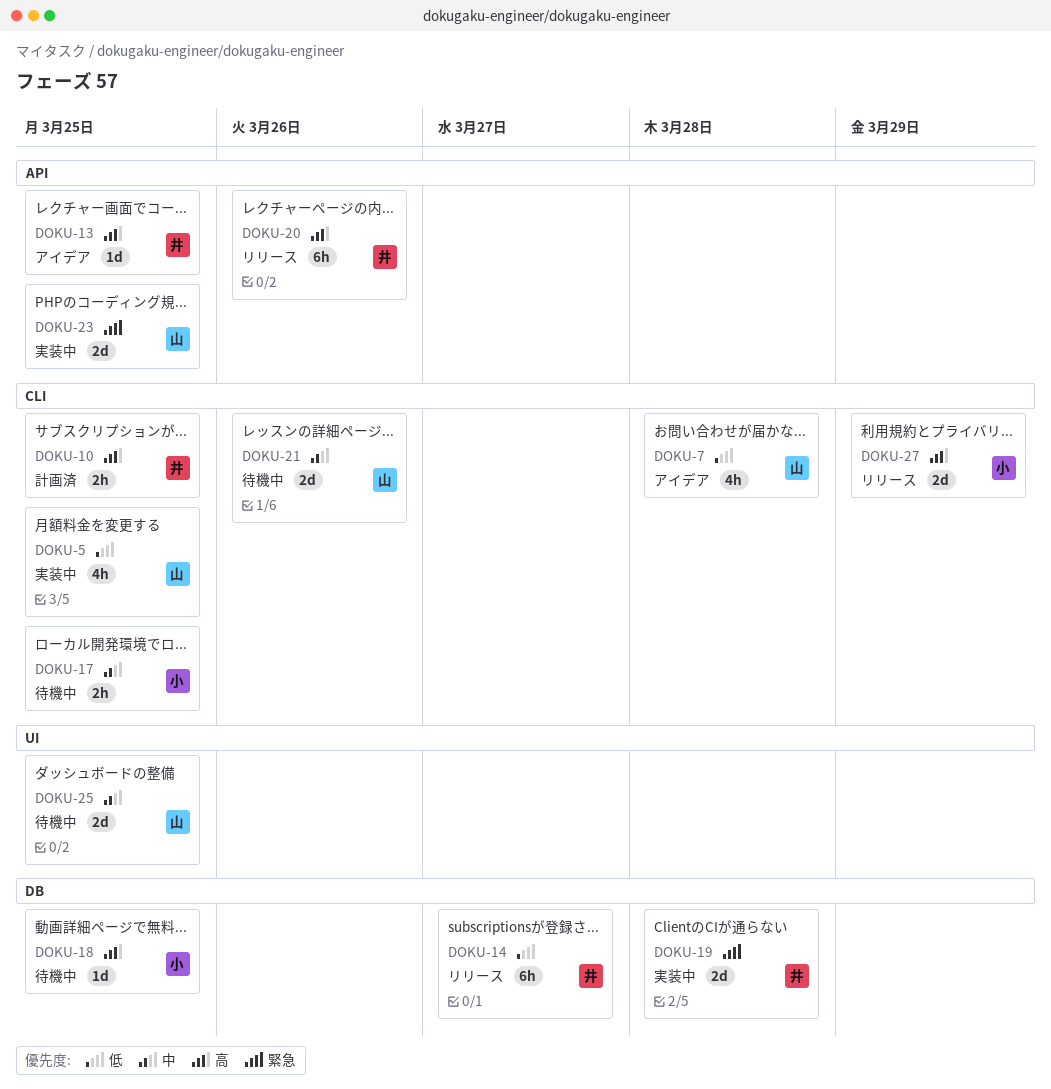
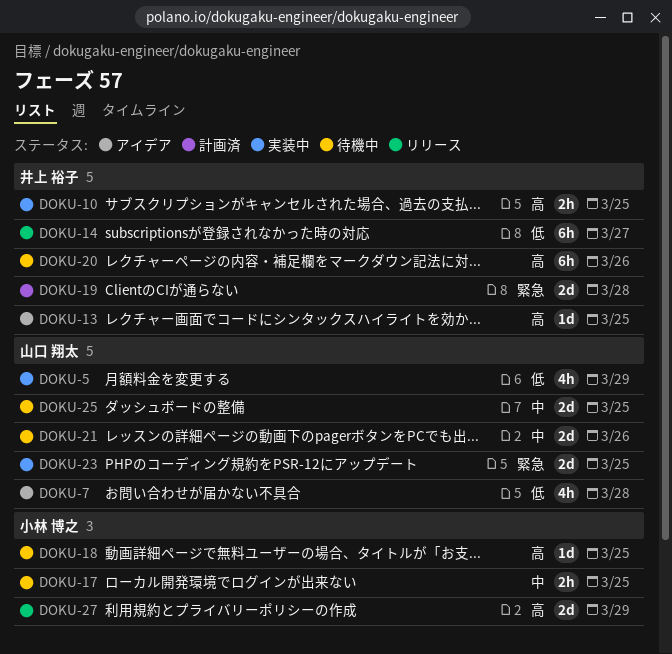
DOKU-5, due: Mar 25 -> Mar 29
DOKU-10, status: 計画済 -> 実装中
DOKU-19, status: 実装中 -> 計画済
DOKU-20, status: リリース -> 待機中

